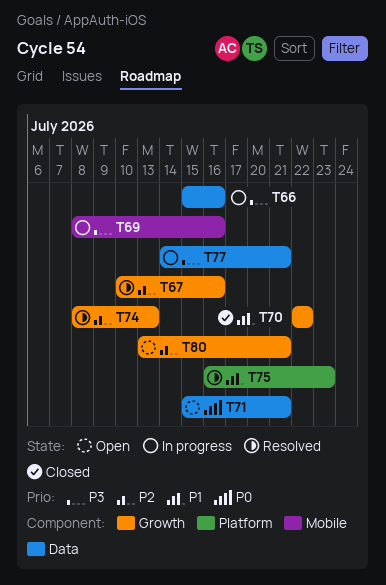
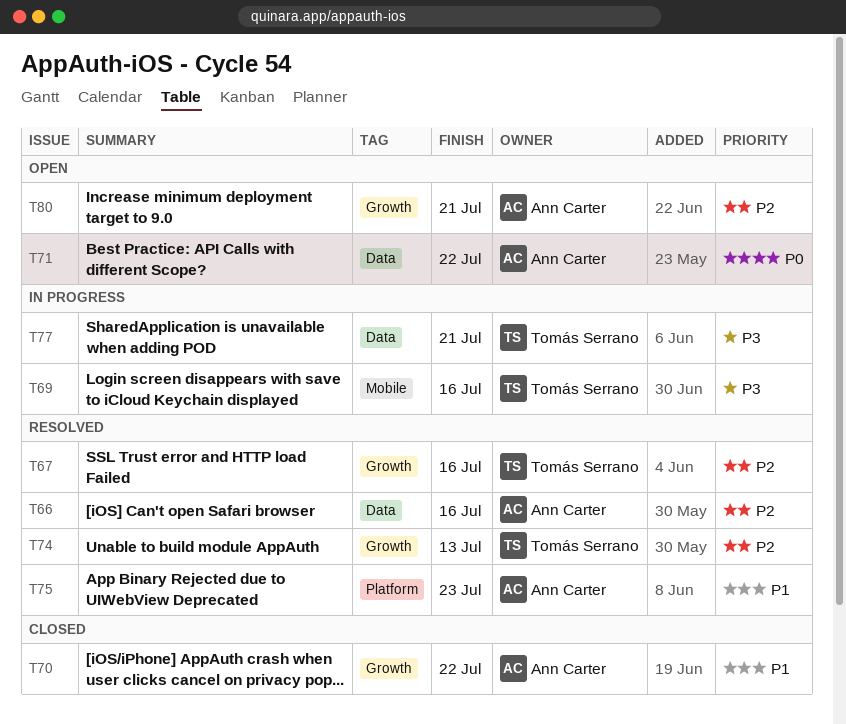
T66, status: In progress -> Resolved
T66, priority: P3 -> P2
T71, due: Jul 21 -> Jul 22

